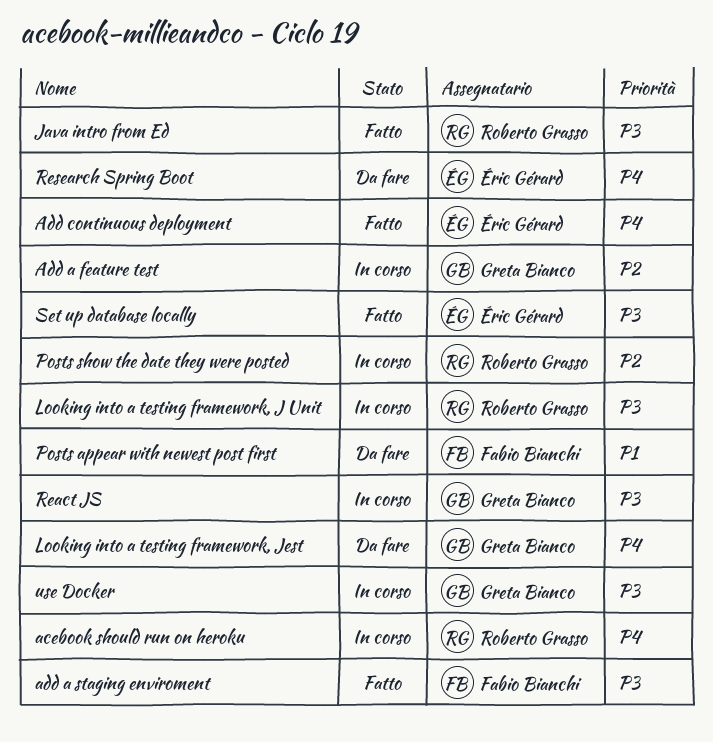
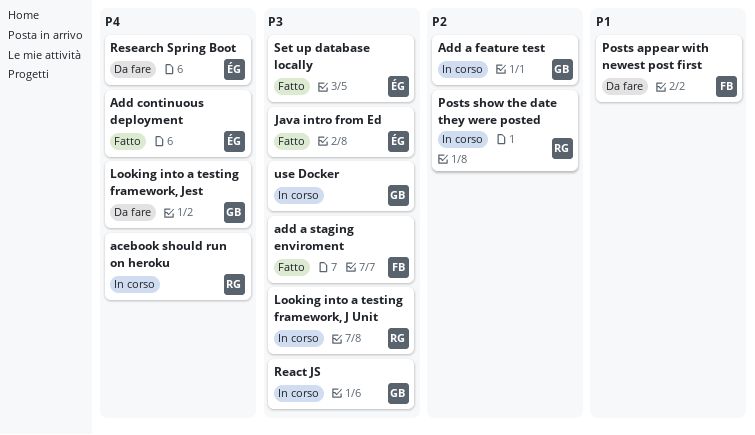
Java intro from Ed, owner: Roberto Grasso -> Éric Gérard

